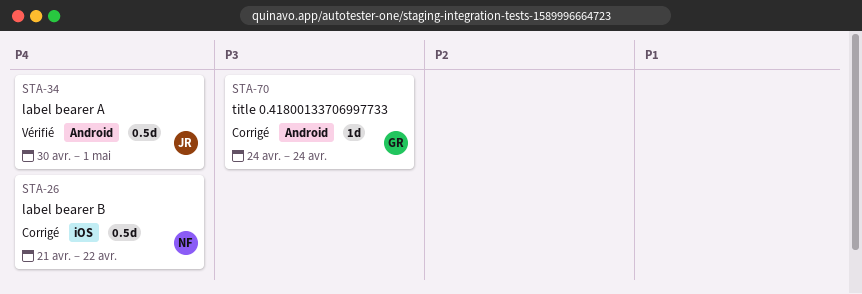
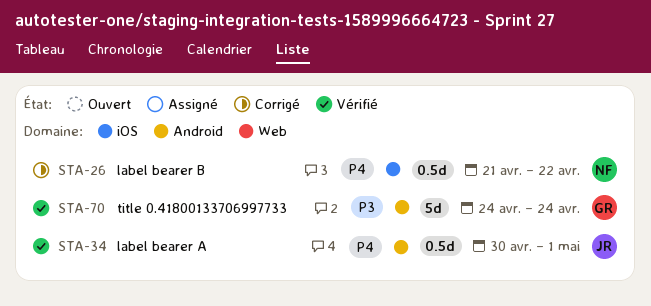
STA-70, status: Corrigé -> Vérifié
STA-70, estimate: 1d -> 5d

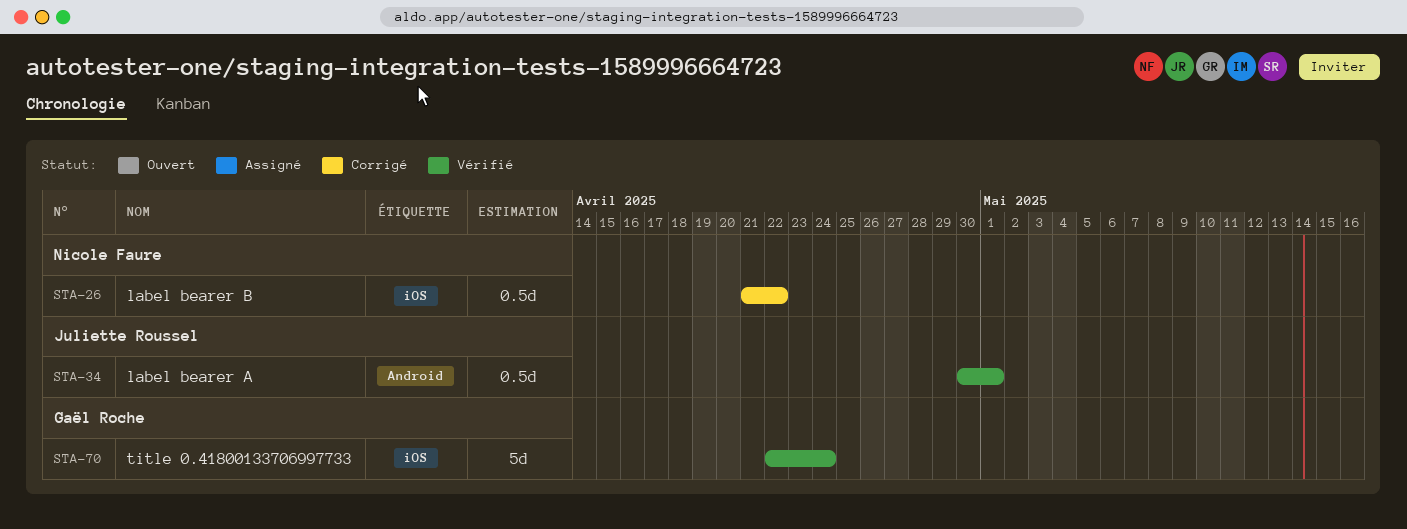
STA-70, label: Android -> iOS
STA-70, start: Apr 24 -> Apr 22

